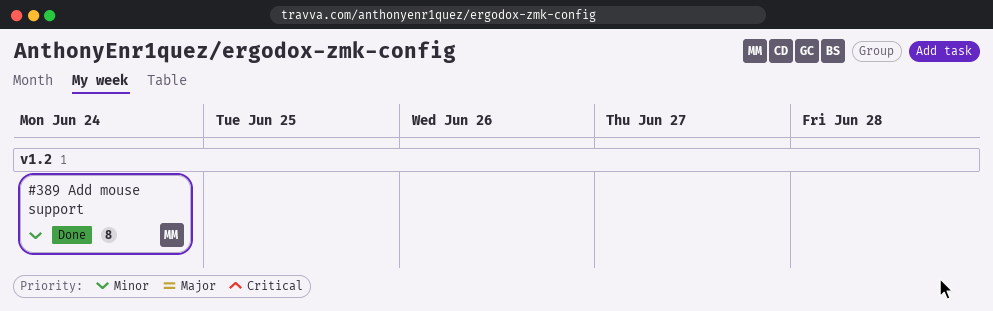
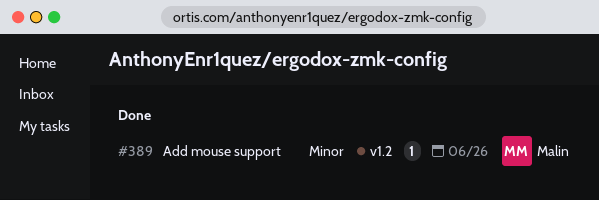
#389, estimate: 8 -> 1
#389, due: Jun 24 -> Jun 26

